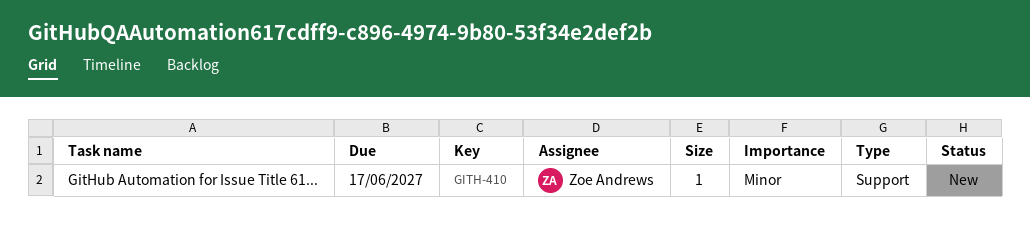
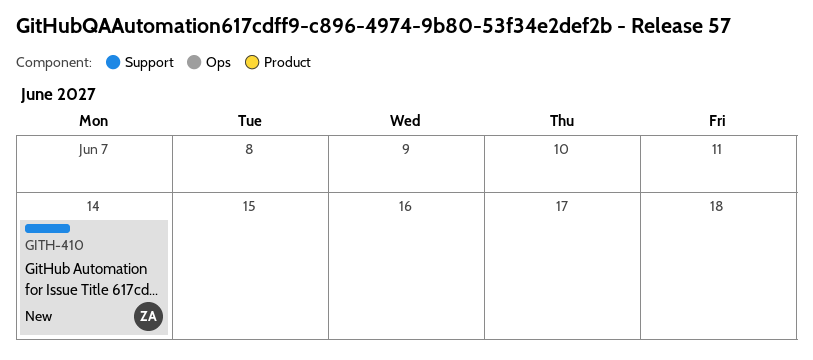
GITH-410, due: Jun 17 -> Jun 14

